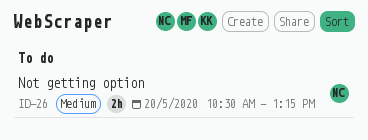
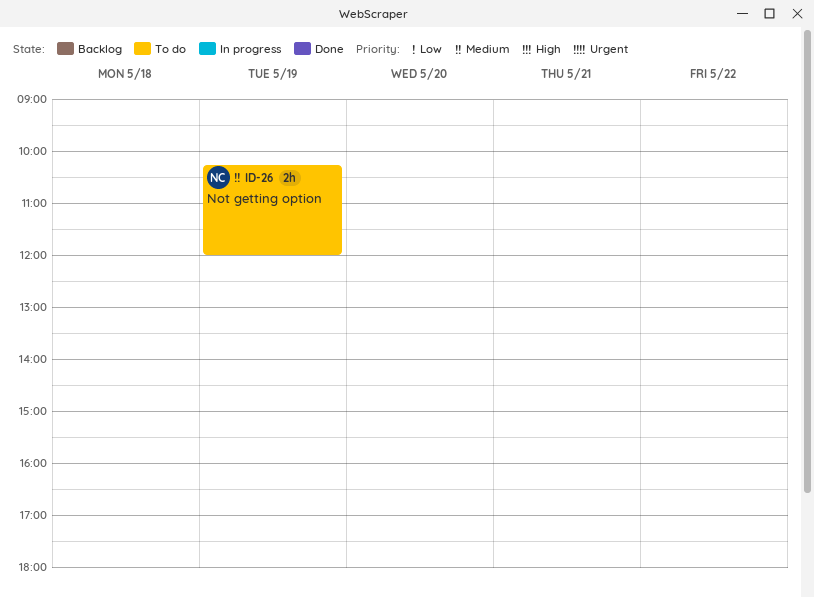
ID-26, day: May 20 -> May 19
ID-26, begins: 10:30 -> 10:15
ID-26, ends: 13:15 -> 12:00

